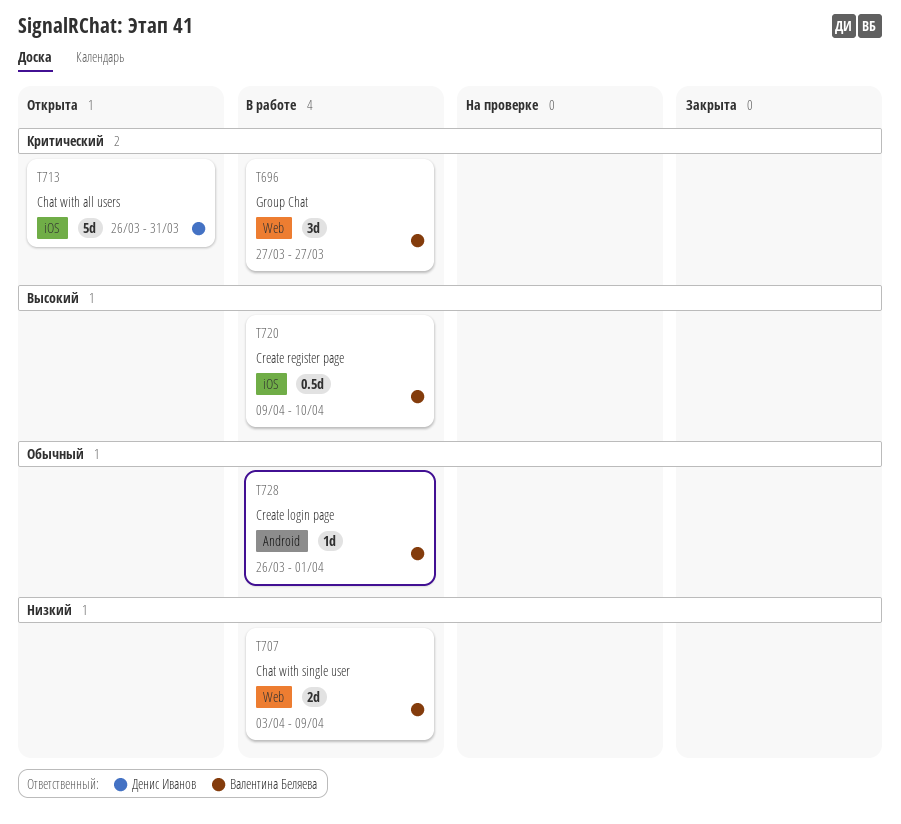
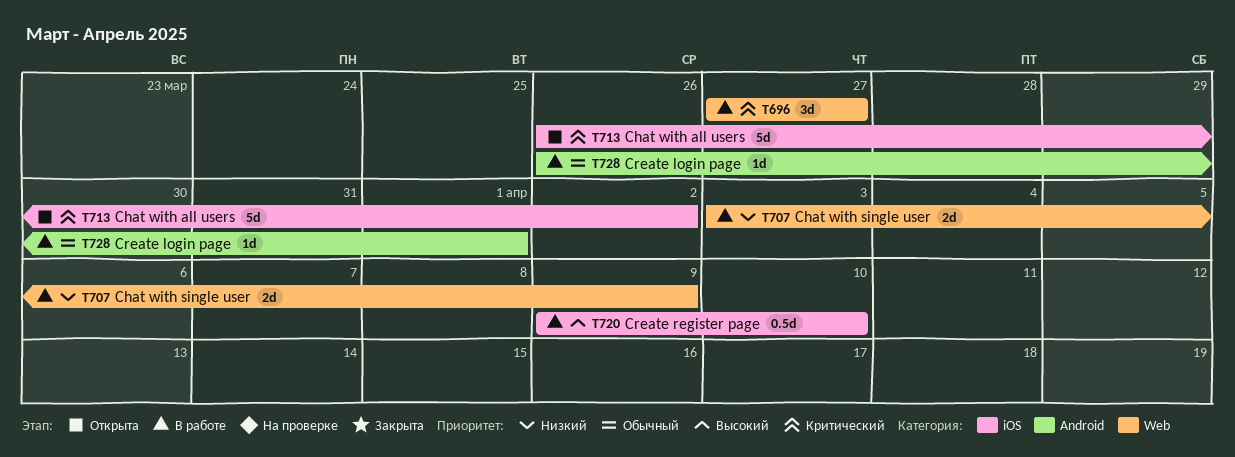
T713, due: Mar 31 -> Apr 2

